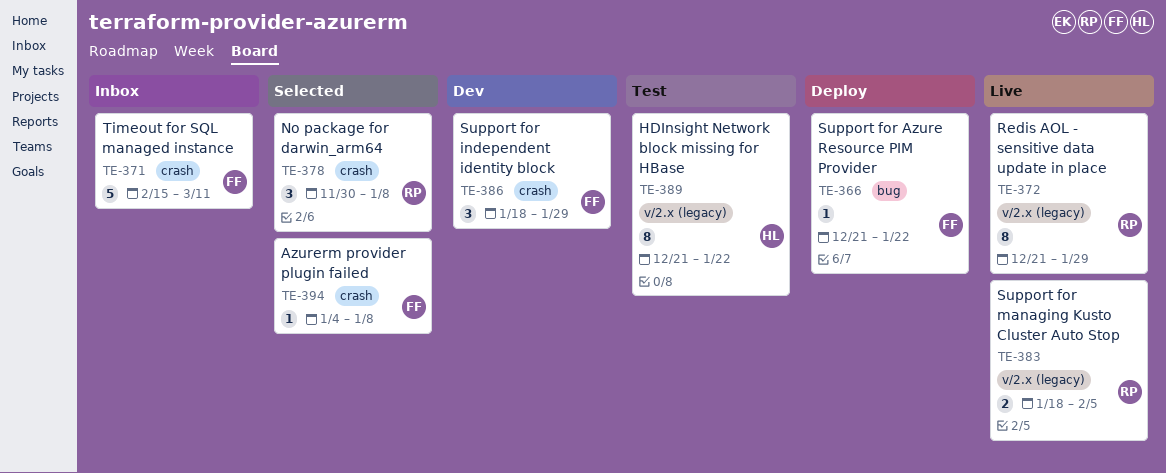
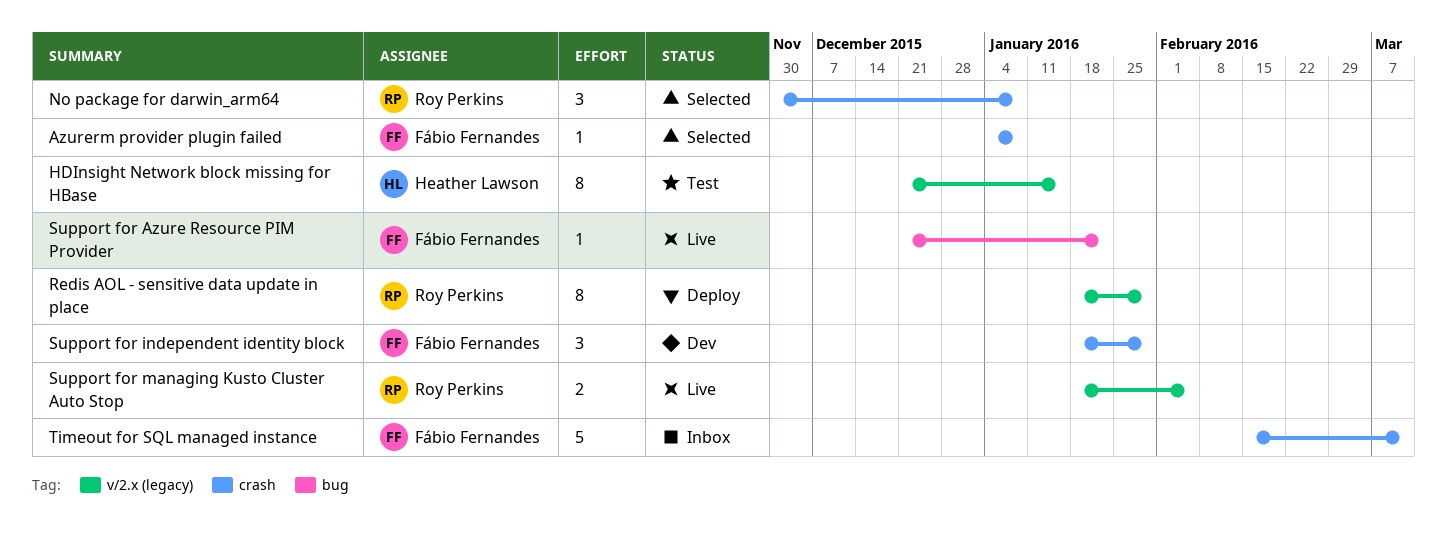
HDInsight Network block missing for HBase, due: Jan 22 -> Jan 15
Redis AOL - sensitive data update in place, status: Live -> Deploy
Redis AOL - sensitive data update in place, start: Dec 21 -> Jan 18
Support for Azure Resource PIM Provider, status: Deploy -> Live

